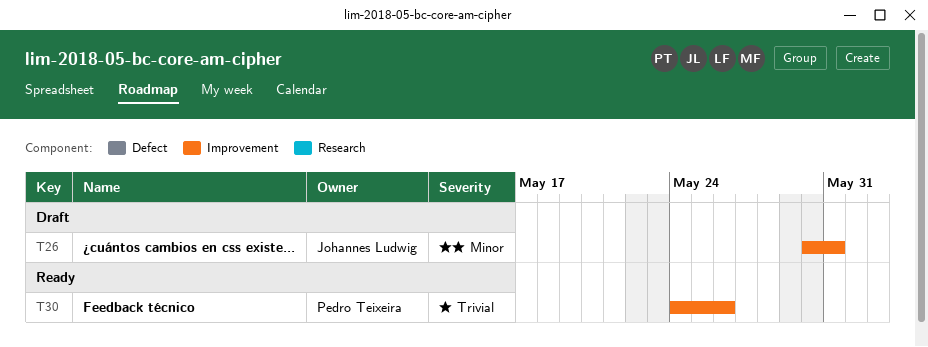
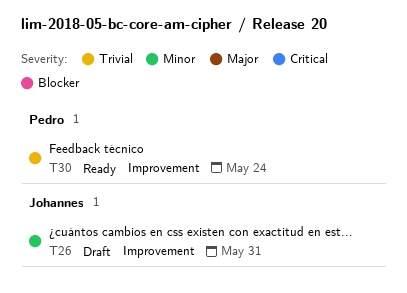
T30, due: May 26 -> May 24

